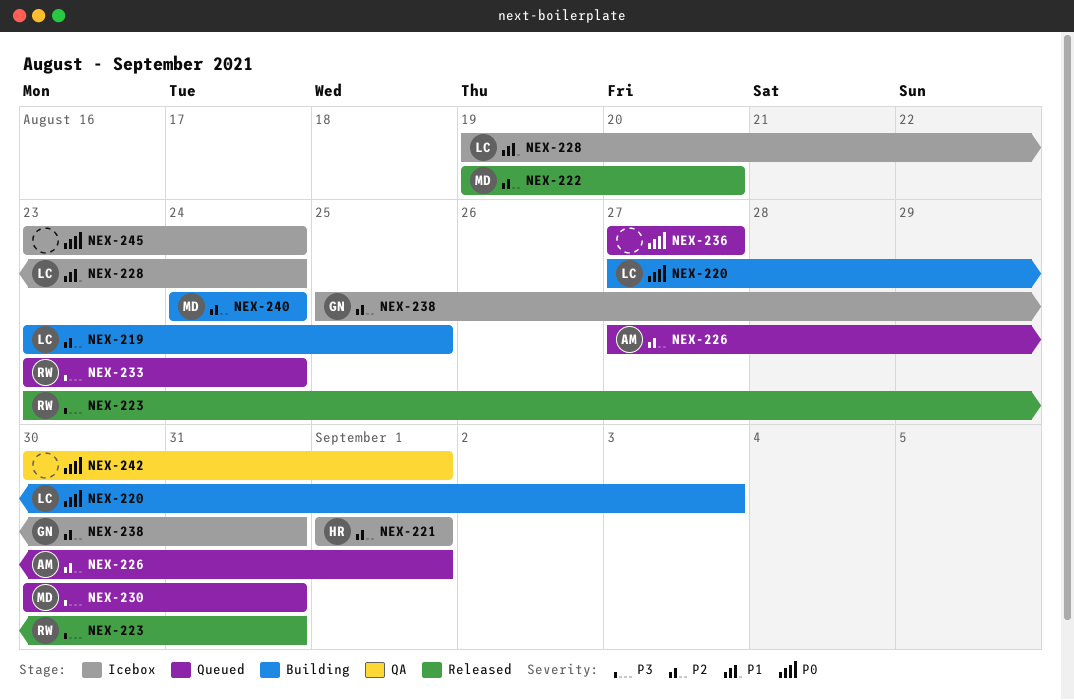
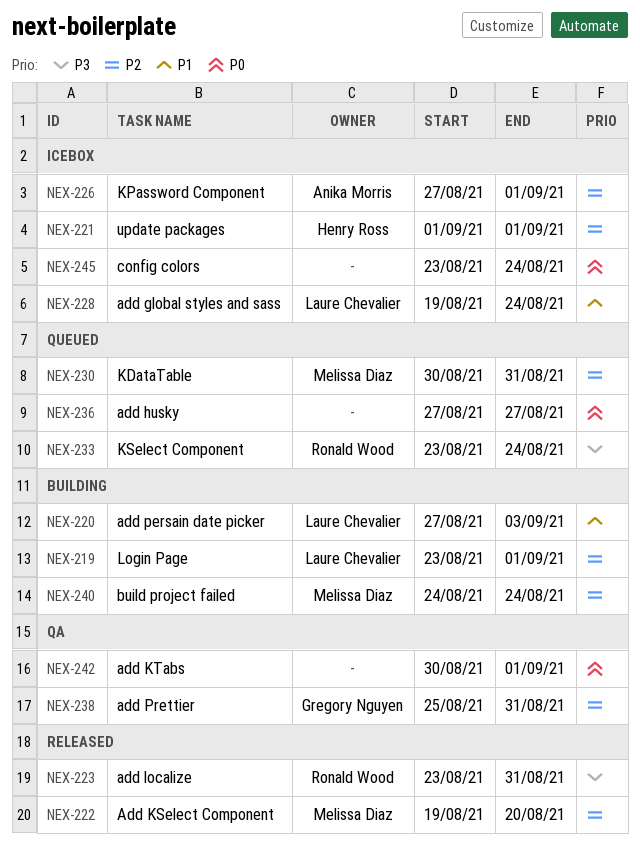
NEX-219, due: Aug 25 -> Sep 1
NEX-220, priority: P0 -> P1
NEX-226, status: Queued -> Icebox
NEX-230, priority: P3 -> P2
NEX-238, status: Icebox -> QA

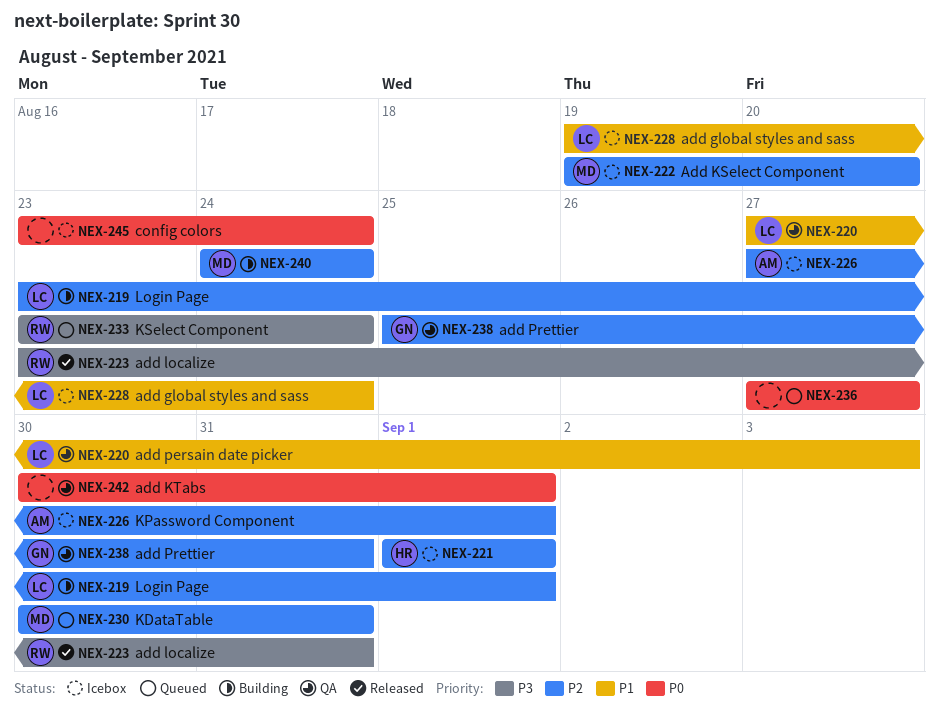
NEX-220, status: Building -> QA
NEX-222, status: Released -> Icebox

